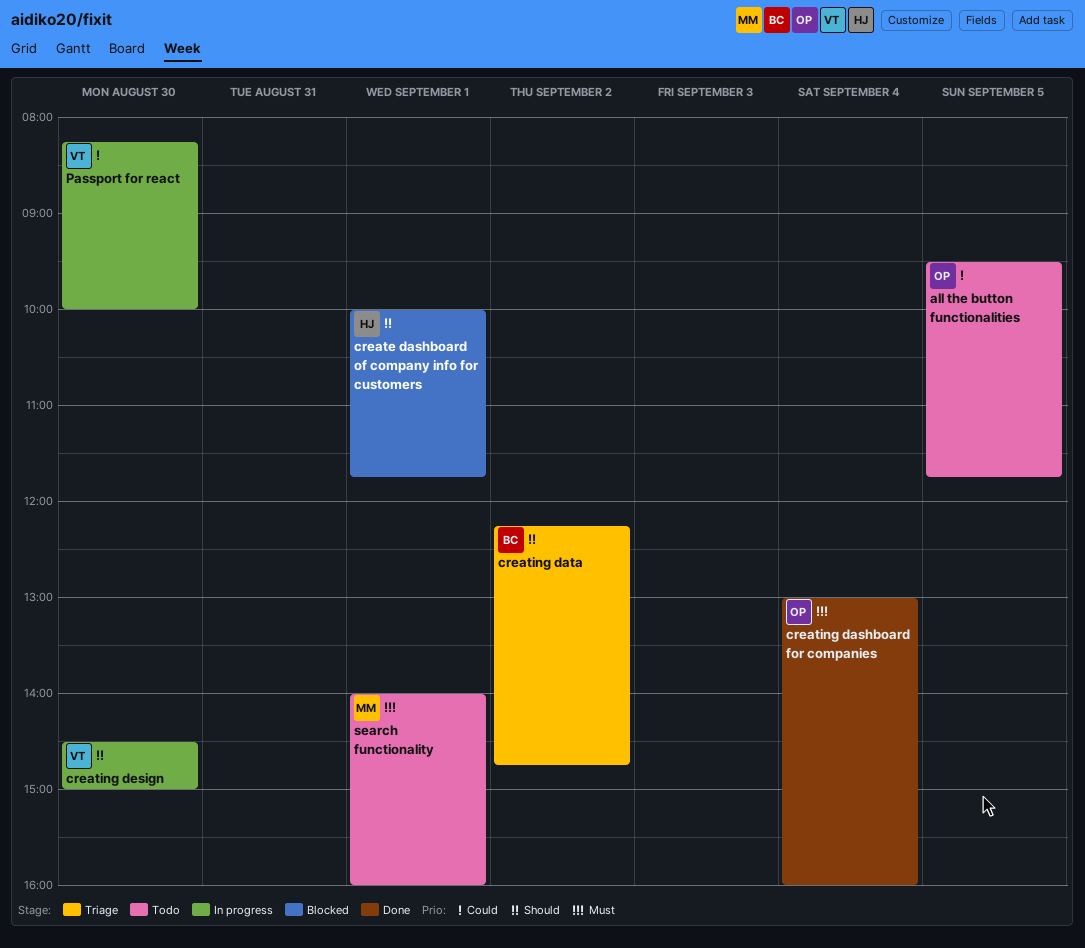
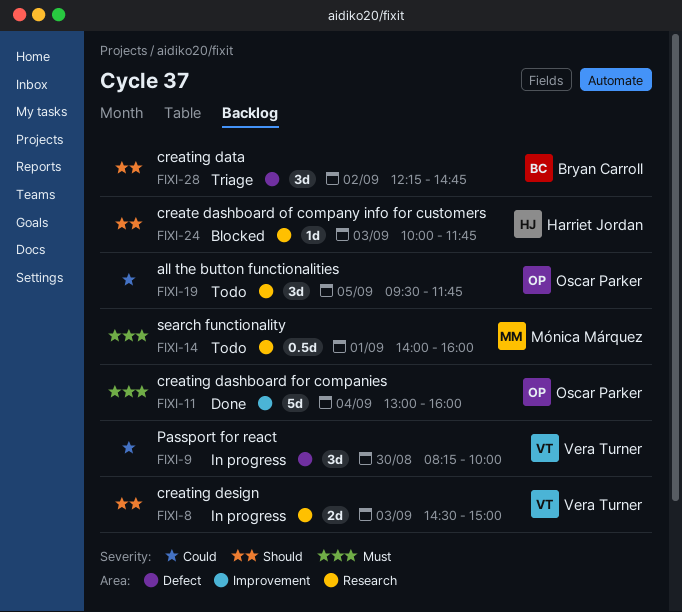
create dashboard of company info for customers, day: Sep 1 -> Sep 3
creating design, day: Aug 30 -> Sep 3

